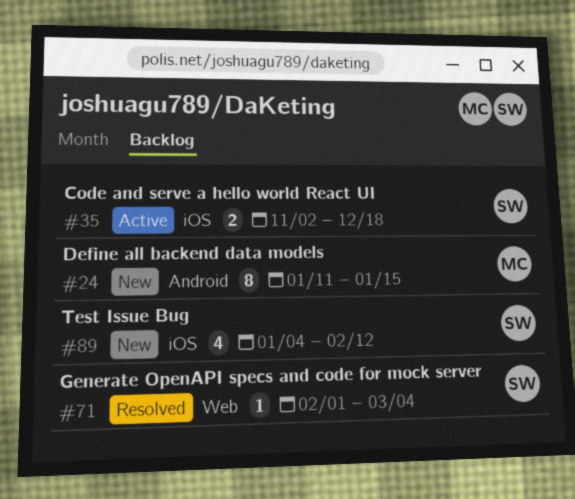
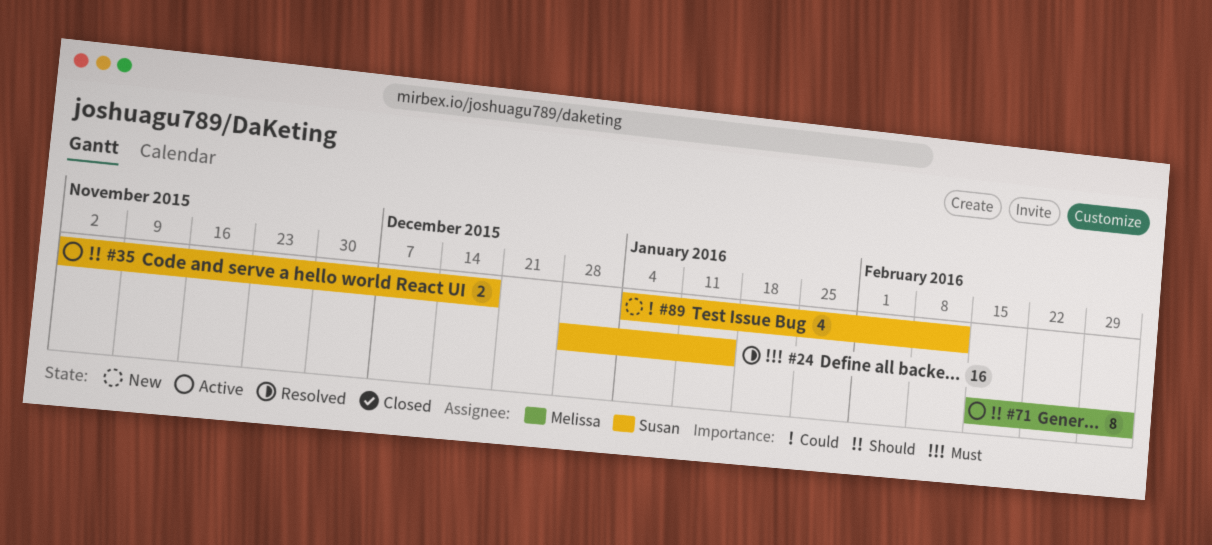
#24, status: New -> Resolved
#24, owner: Melissa -> Susan
#24, estimate: 8 -> 16
#24, start: Jan 11 -> Dec 28
#71, status: Resolved -> Active
#71, owner: Susan -> Melissa
#71, estimate: 1 -> 8
#71, start: Feb 1 -> Feb 15

